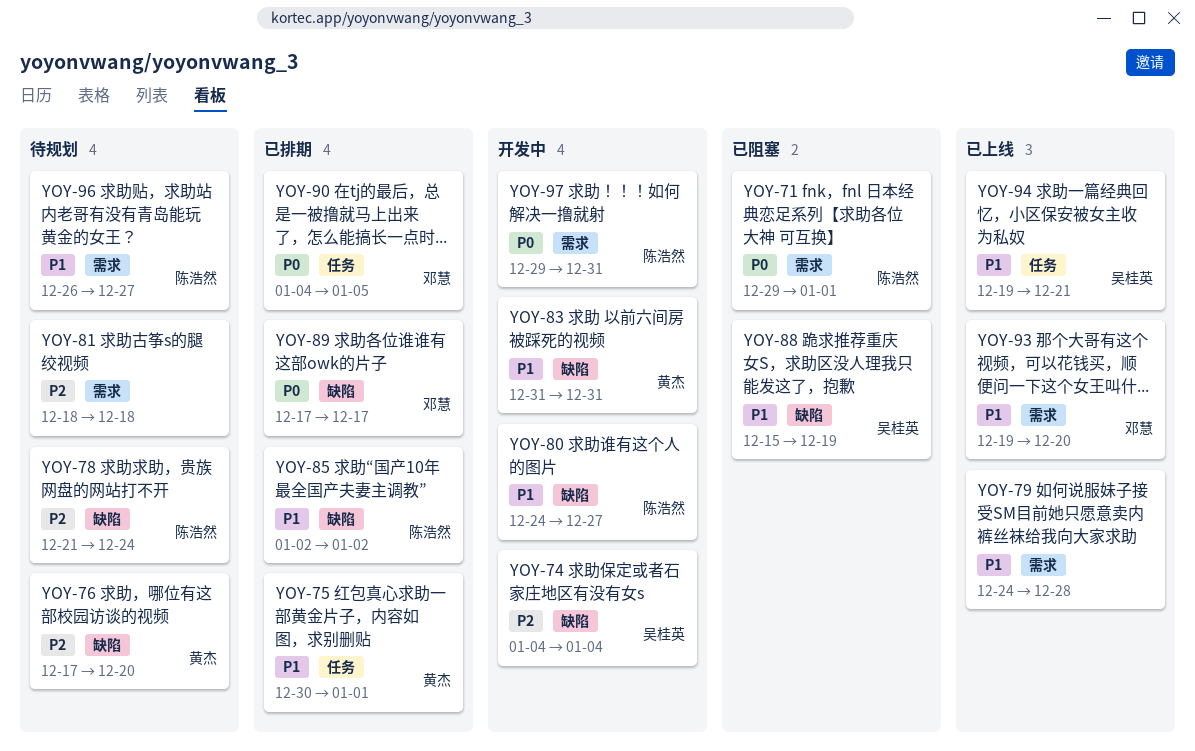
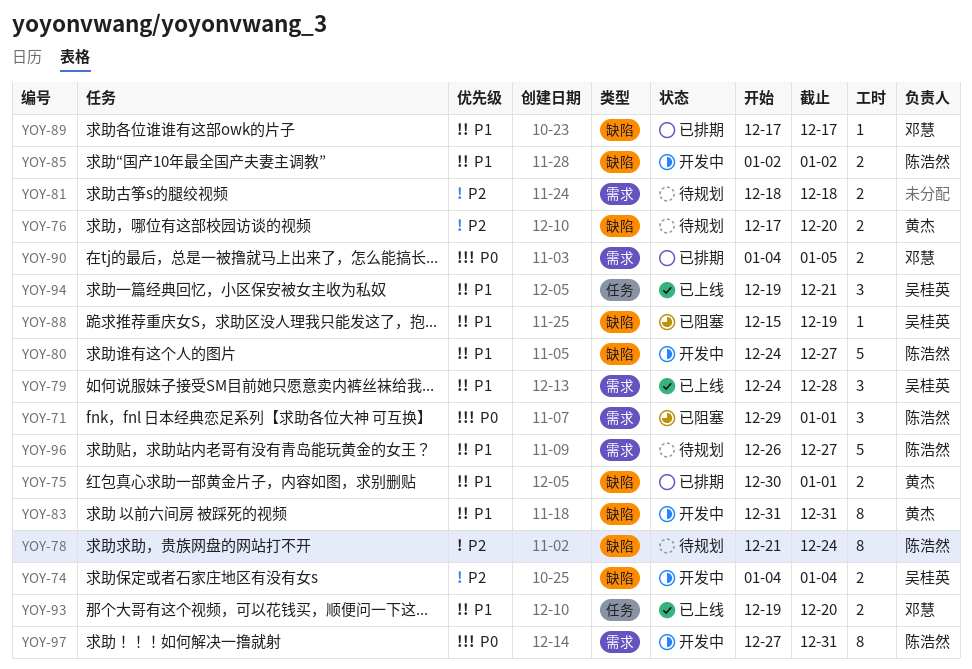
YOY-75, label: 任务 -> 缺陷
YOY-79, owner: none -> 吴桂英
YOY-85, status: 已排期 -> 开发中
YOY-89, priority: P0 -> P1
YOY-90, label: 任务 -> 需求
YOY-93, label: 需求 -> 任务
YOY-97, start: Dec 29 -> Dec 27

